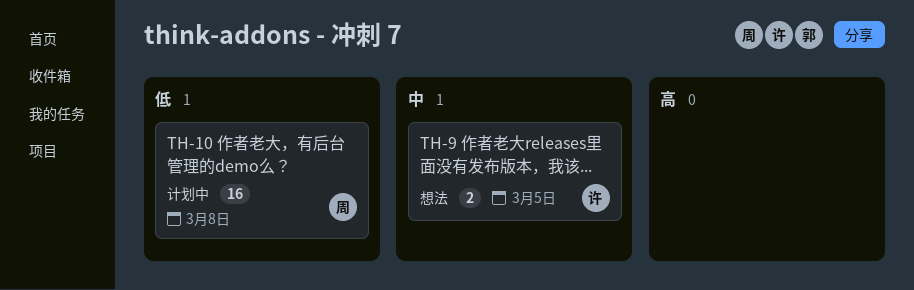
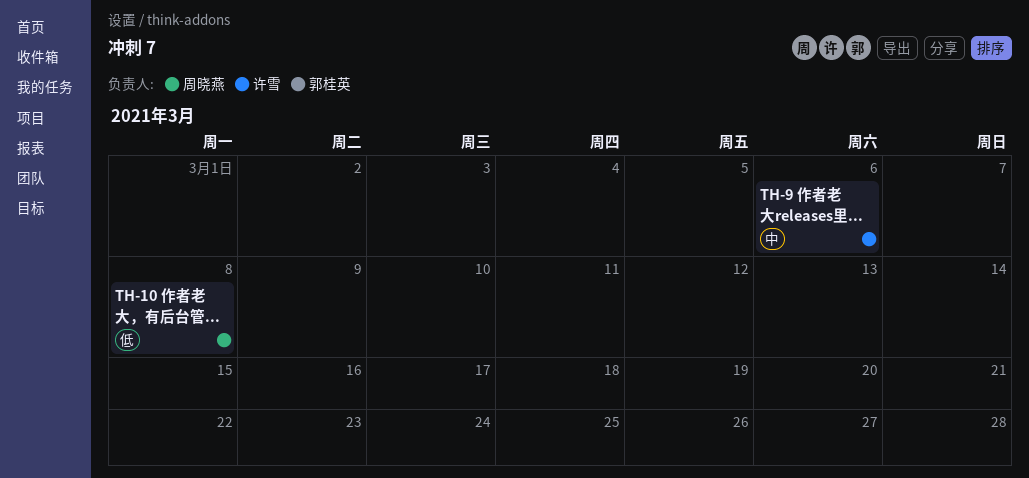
TH-9, due: Mar 5 -> Mar 6

